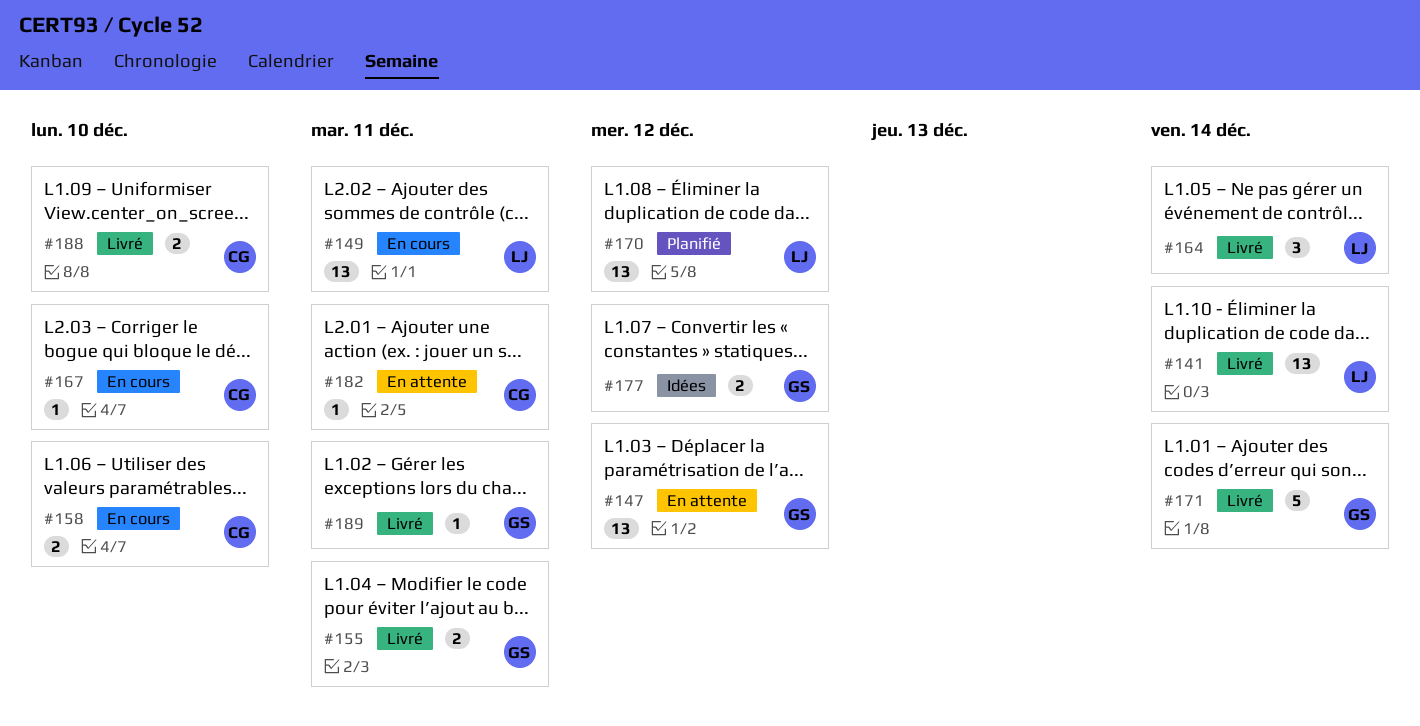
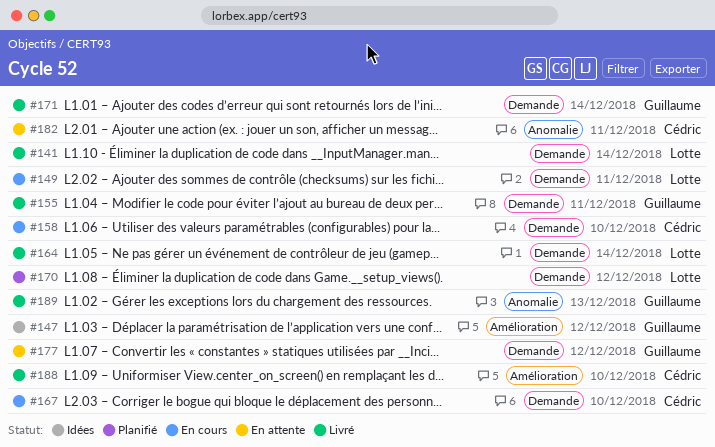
#147, status: En attente -> Idées
#177, status: Idées -> En attente
#189, due: Dec 11 -> Dec 13

